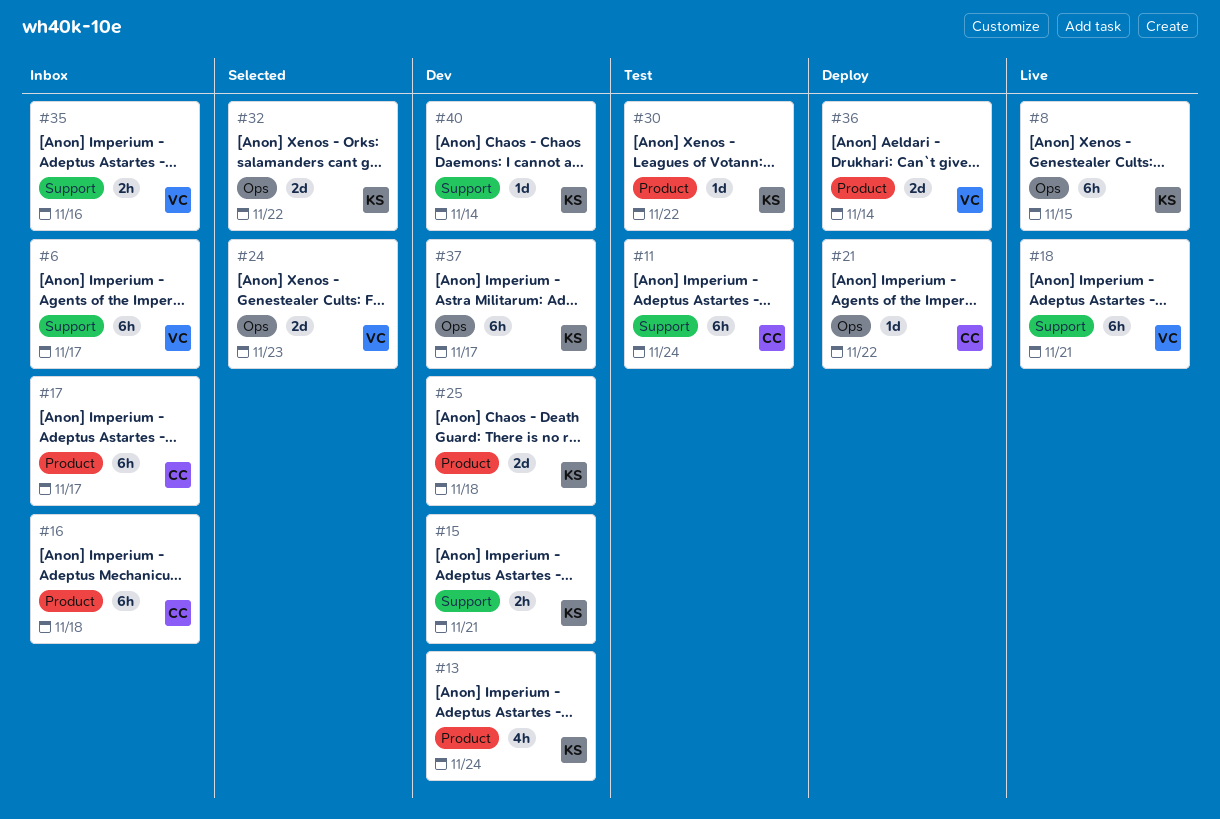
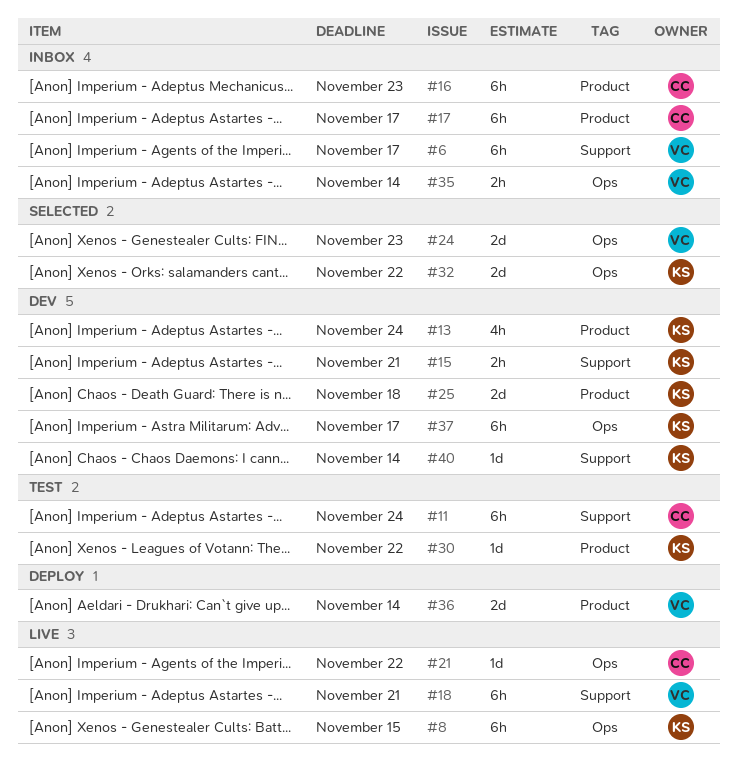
#16, due: Nov 18 -> Nov 23
#21, status: Deploy -> Live
#35, label: Support -> Ops
#35, due: Nov 16 -> Nov 14

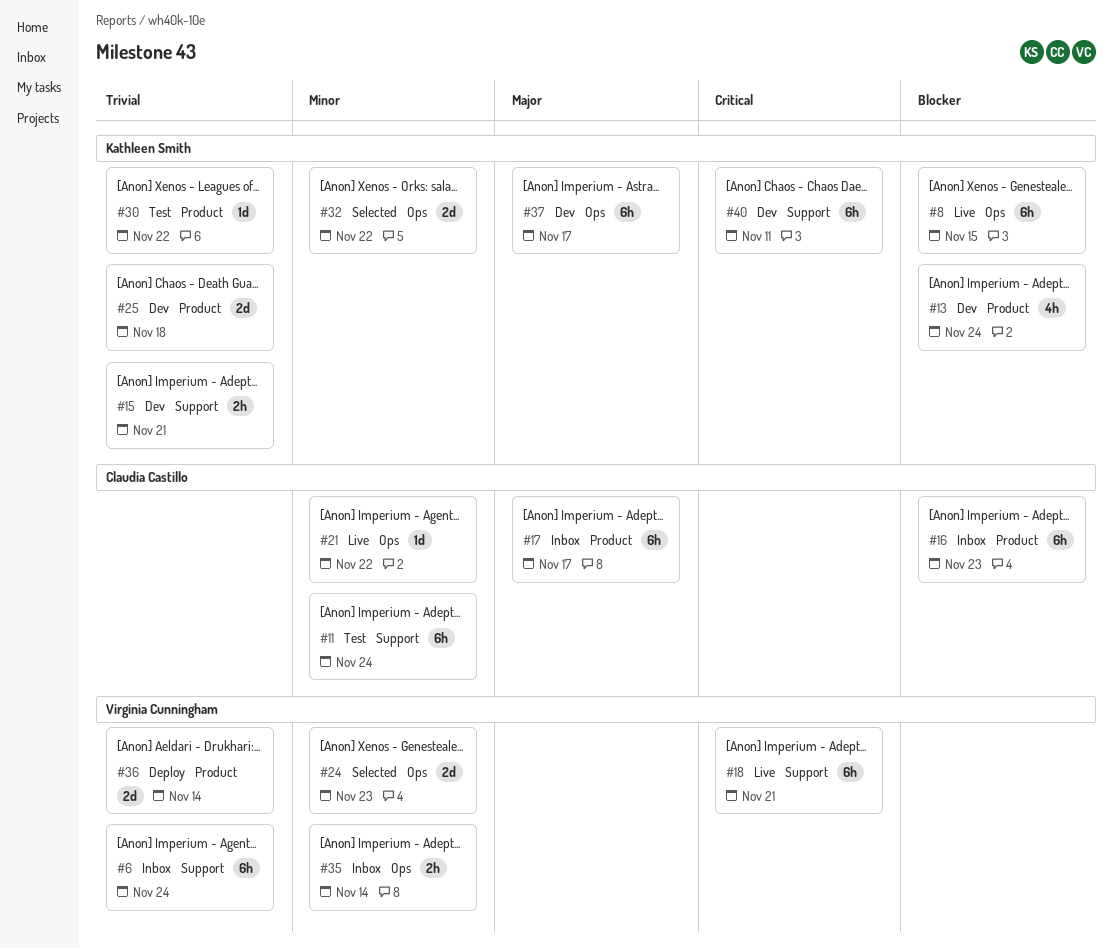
#6, due: Nov 17 -> Nov 24
#40, estimate: 1d -> 6h
#40, due: Nov 14 -> Nov 11

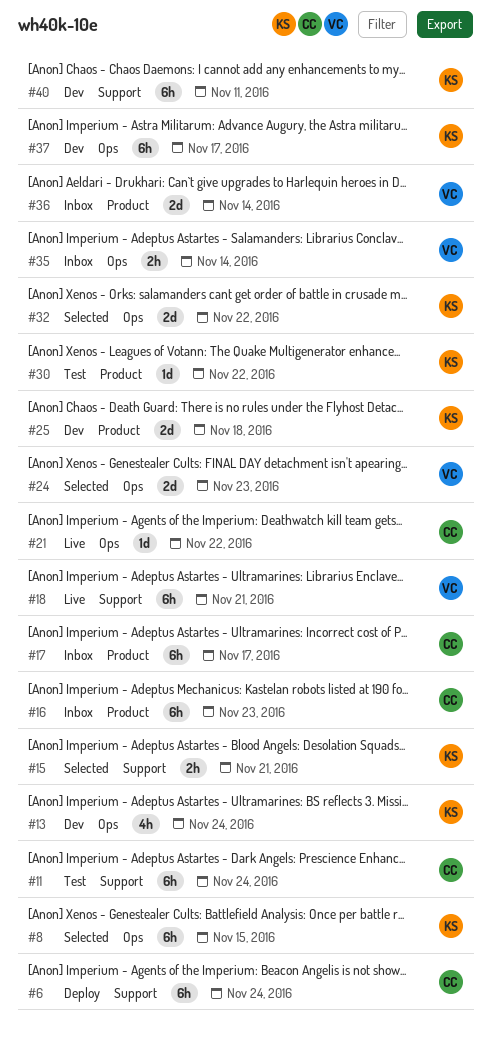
#6, status: Inbox -> Deploy
#6, owner: Virginia Cunningham -> Claudia Castillo
#8, status: Live -> Selected
#13, label: Product -> Ops
#15, status: Dev -> Selected
#36, status: Deploy -> Inbox

